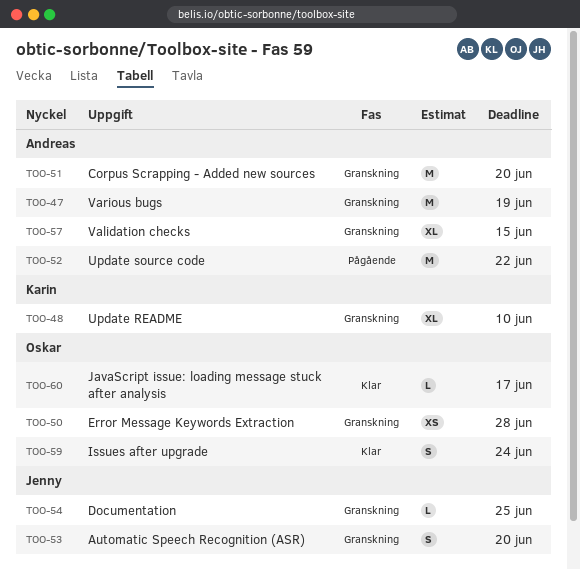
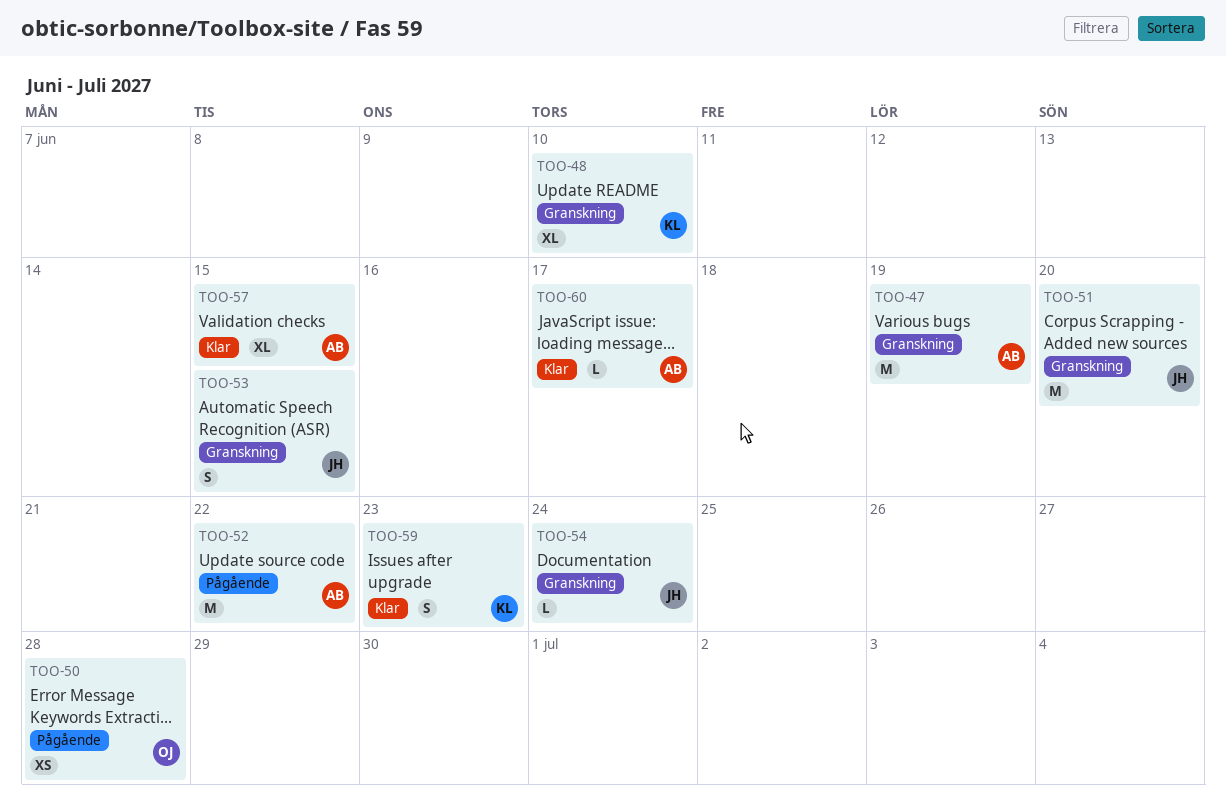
TOO-50, status: Granskning -> Pågående
TOO-51, owner: Andreas -> Jenny
TOO-53, due: Jun 20 -> Jun 15
TOO-54, due: Jun 25 -> Jun 24
TOO-57, status: Granskning -> Klar
TOO-59, owner: Oskar -> Karin
TOO-59, due: Jun 24 -> Jun 23
TOO-60, owner: Oskar -> Andreas

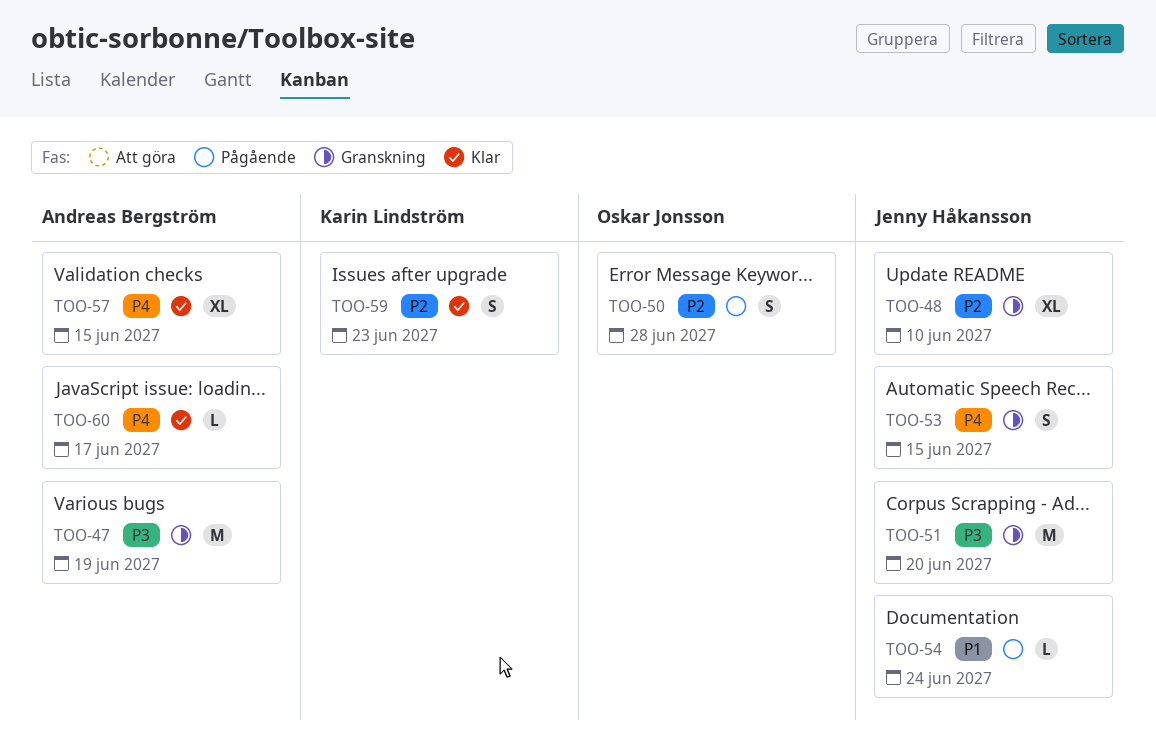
TOO-48, owner: Karin Lindström -> Jenny Håkansson
TOO-50, estimate: XS -> S
TOO-52: present -> none
TOO-54, status: Granskning -> Pågående

